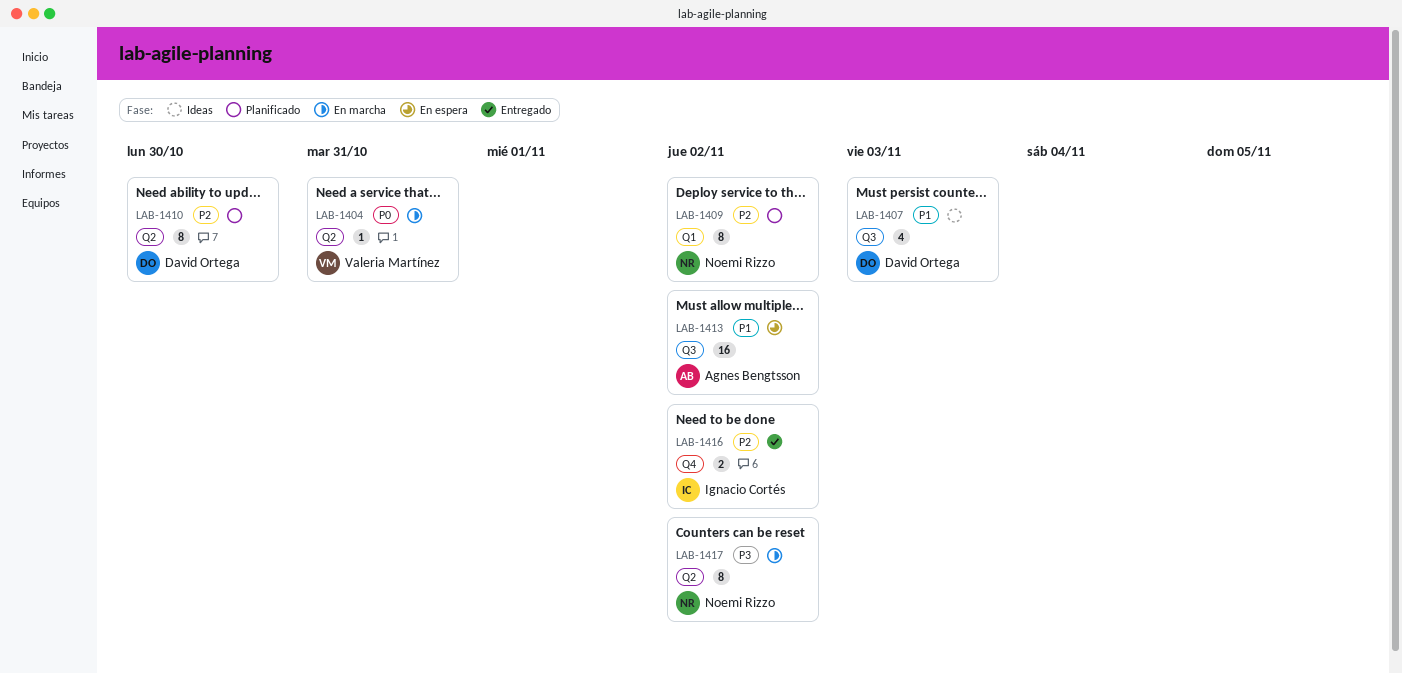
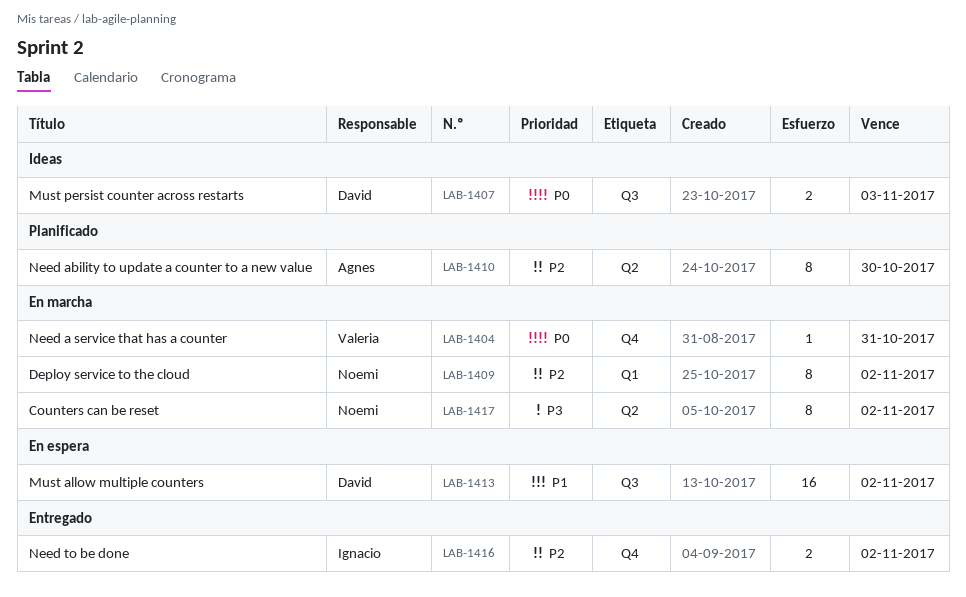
LAB-1404, label: Q2 -> Q4
LAB-1407, priority: P1 -> P0
LAB-1407, estimate: 4 -> 2
LAB-1409, status: Planificado -> En marcha
LAB-1410, owner: David Ortega -> Agnes Bengtsson
LAB-1413, owner: Agnes Bengtsson -> David Ortega

